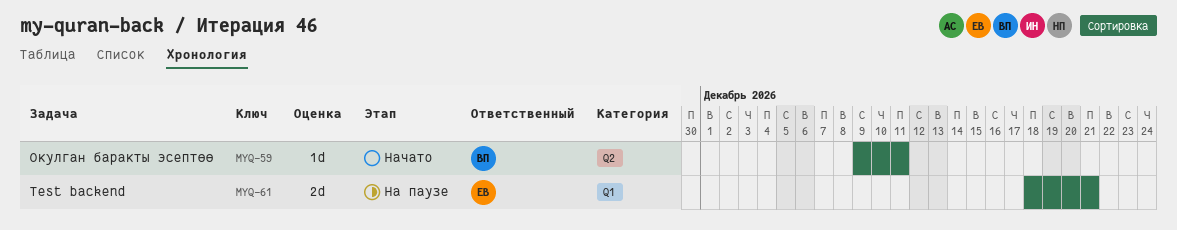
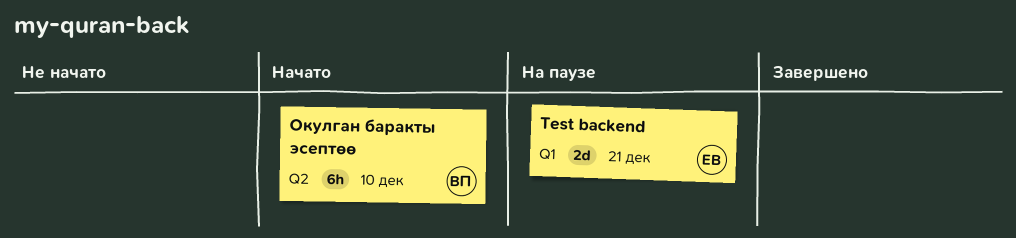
Окулган баракты эсептөө, estimate: 1d -> 6h
Окулган баракты эсептөө, due: Dec 11 -> Dec 10

